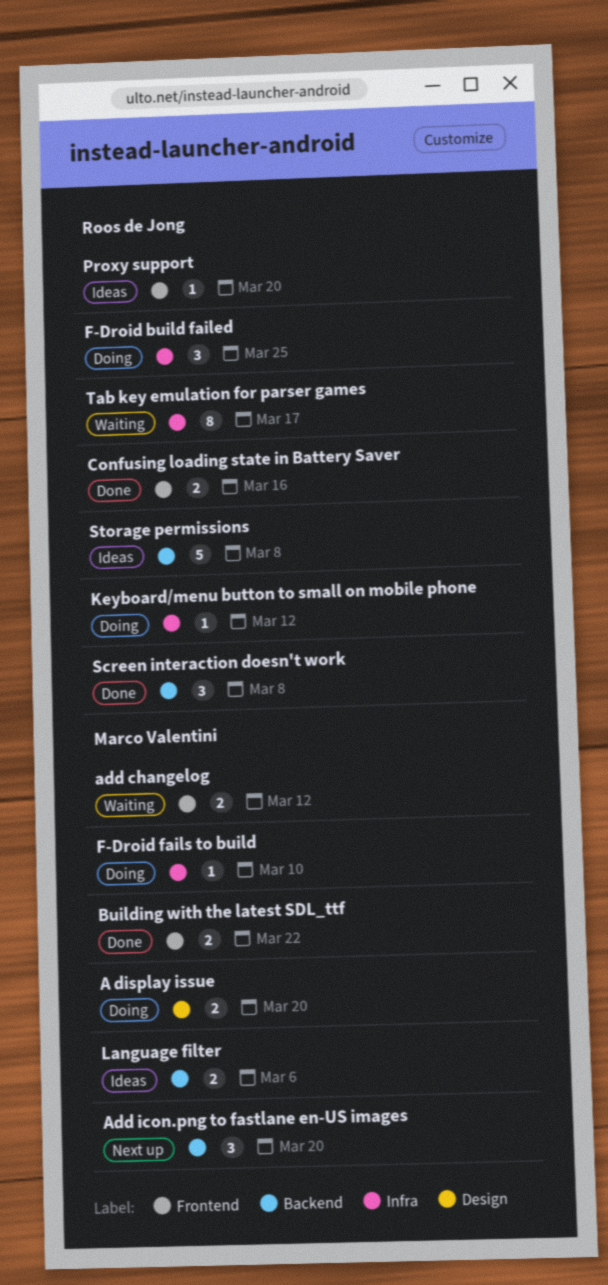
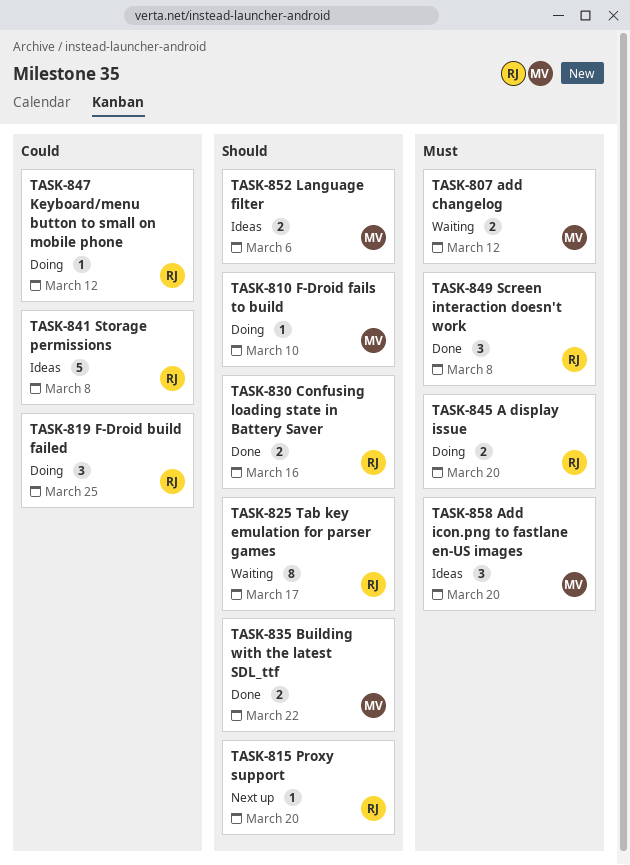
A display issue, owner: Marco Valentini -> Roos de Jong
Add icon.png to fastlane en-US images, status: Next up -> Ideas
Proxy support, status: Ideas -> Next up

